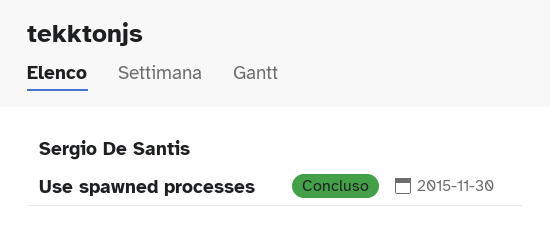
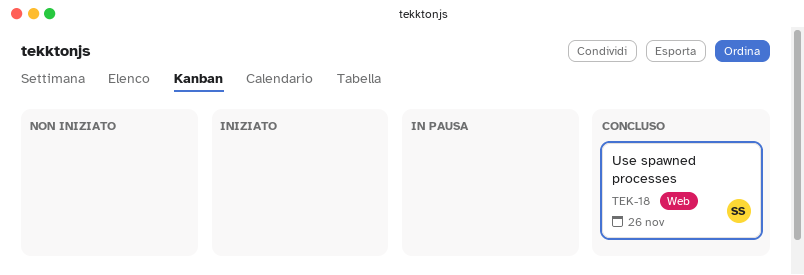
Use spawned processes, due: Nov 30 -> Nov 26

